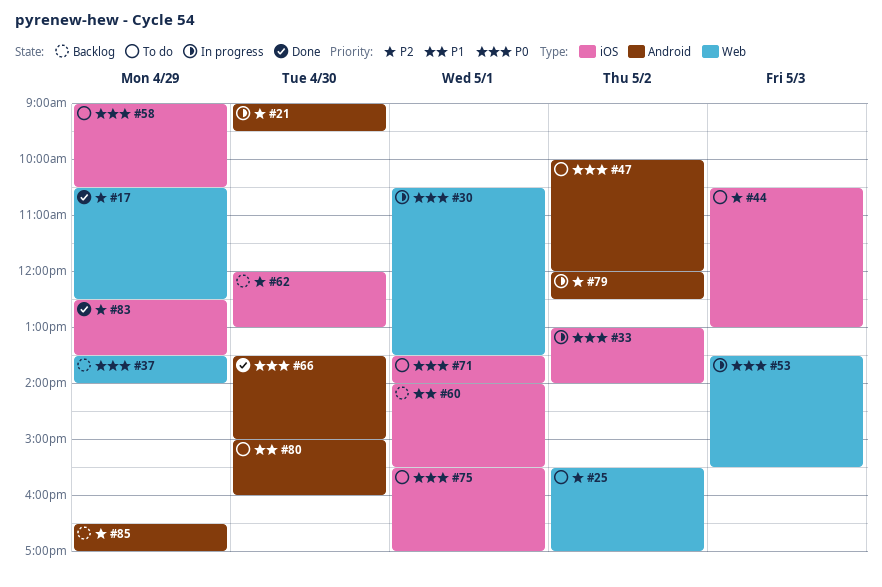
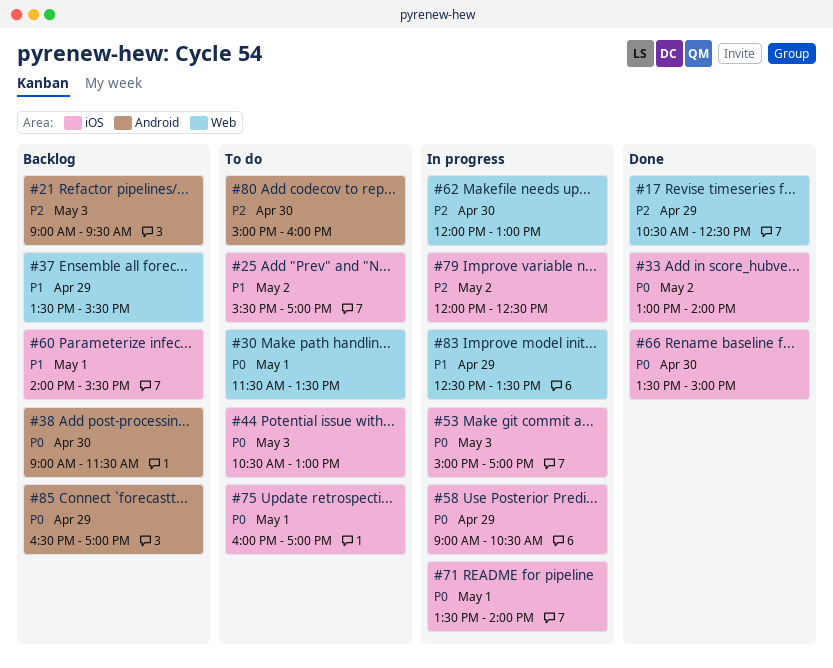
#21, status: In progress -> Backlog
#21, day: Apr 30 -> May 3
#25, priority: P2 -> P1
#25, label: Web -> iOS
#30, status: In progress -> To do
#30, begins: 10:30 -> 11:30
#33, status: In progress -> Done
#37, priority: P0 -> P1
#37, ends: 14:00 -> 15:30
#38: none -> present
#44, priority: P2 -> P0
#47: present -> none
#53, label: Web -> iOS
#53, begins: 13:30 -> 15:00
#53, ends: 15:30 -> 17:00
#58, status: To do -> In progress
#62, status: Backlog -> In progress
#62, label: iOS -> Web
#66, label: Android -> iOS
#71, status: To do -> In progress
#75, begins: 15:30 -> 16:00
#79, label: Android -> iOS
#80, priority: P1 -> P2
#83, status: Done -> In progress
#83, priority: P2 -> P1
#83, label: iOS -> Web
#85, priority: P2 -> P0

